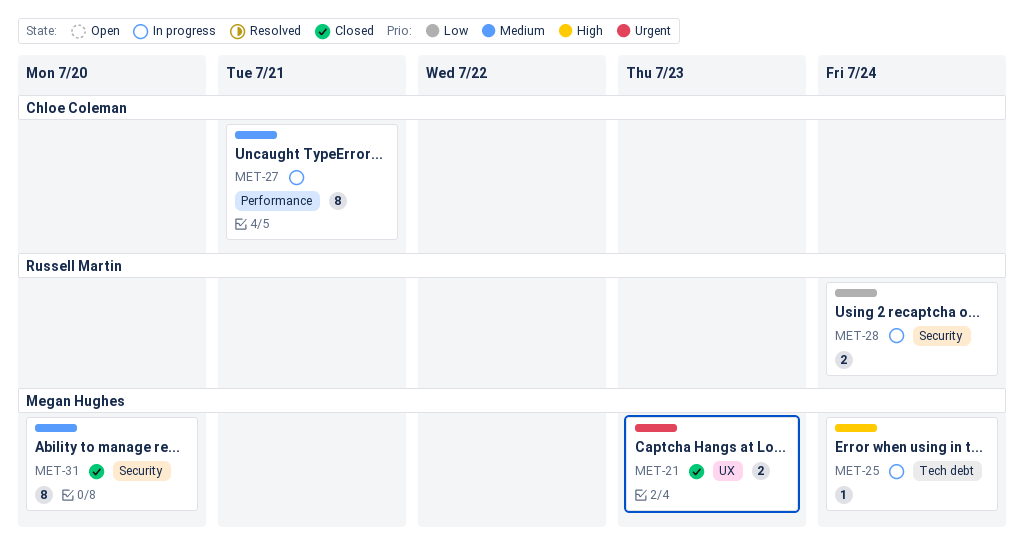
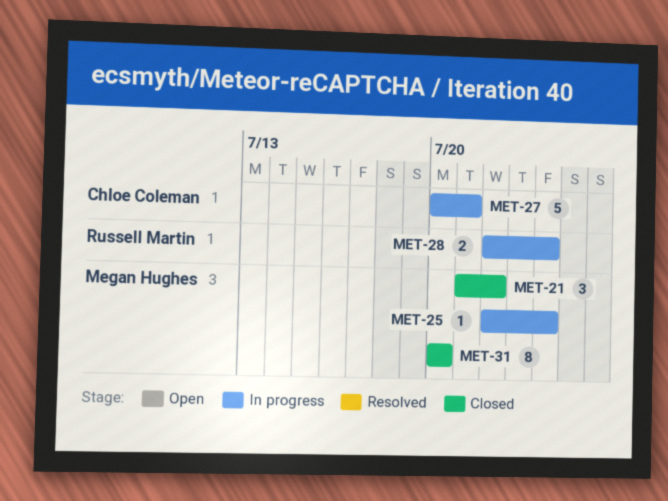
MET-21, estimate: 2 -> 3
MET-21, due: Jul 23 -> Jul 22
MET-27, estimate: 8 -> 5

